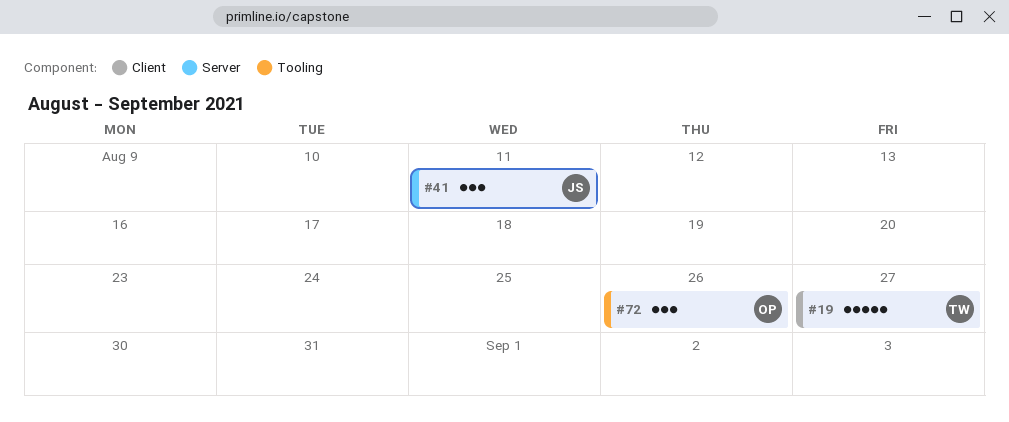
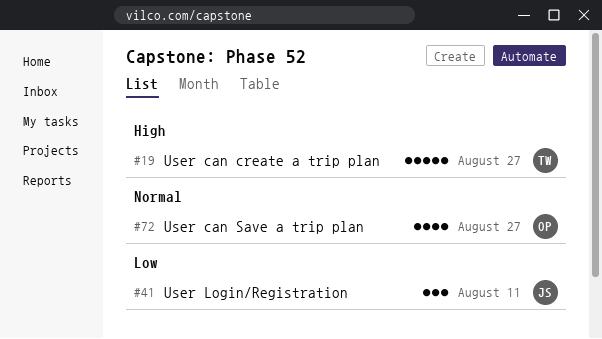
#72, estimate: 3 -> 4
#72, due: Aug 26 -> Aug 27

